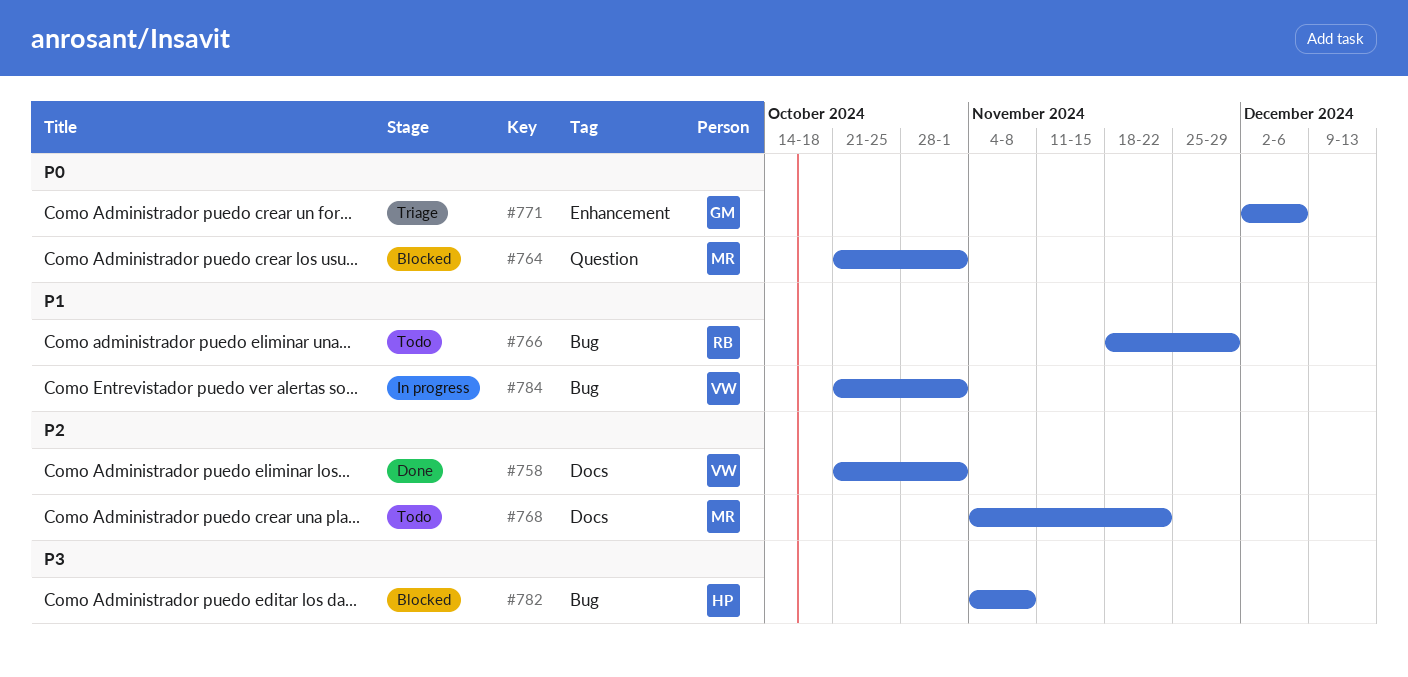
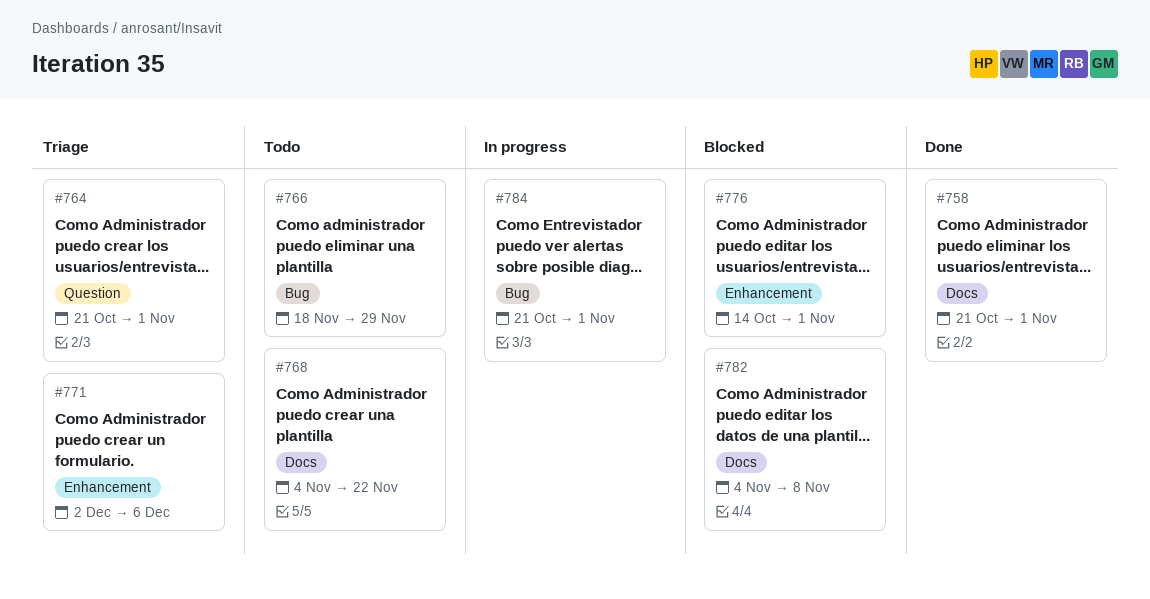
#764, status: Blocked -> Triage
#776: none -> present
#782, label: Bug -> Docs

